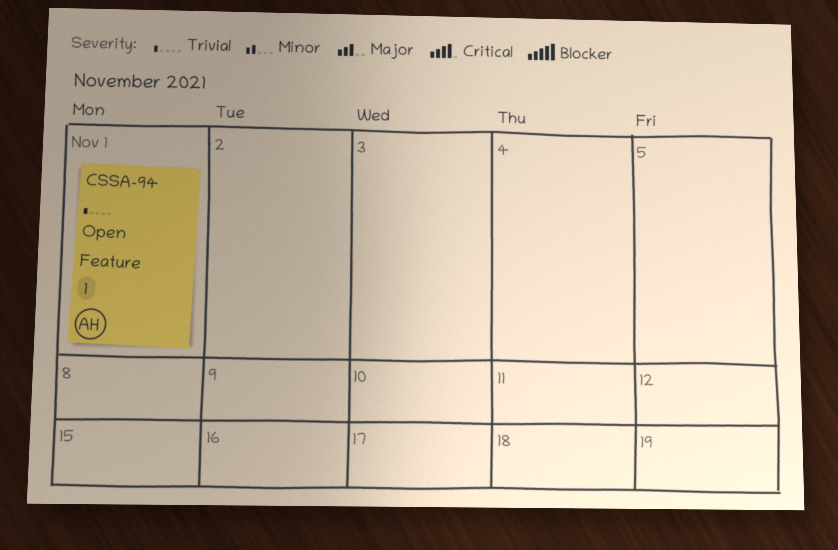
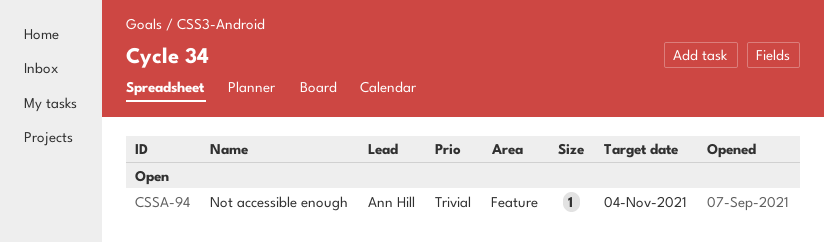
CSSA-94, due: Nov 1 -> Nov 4

